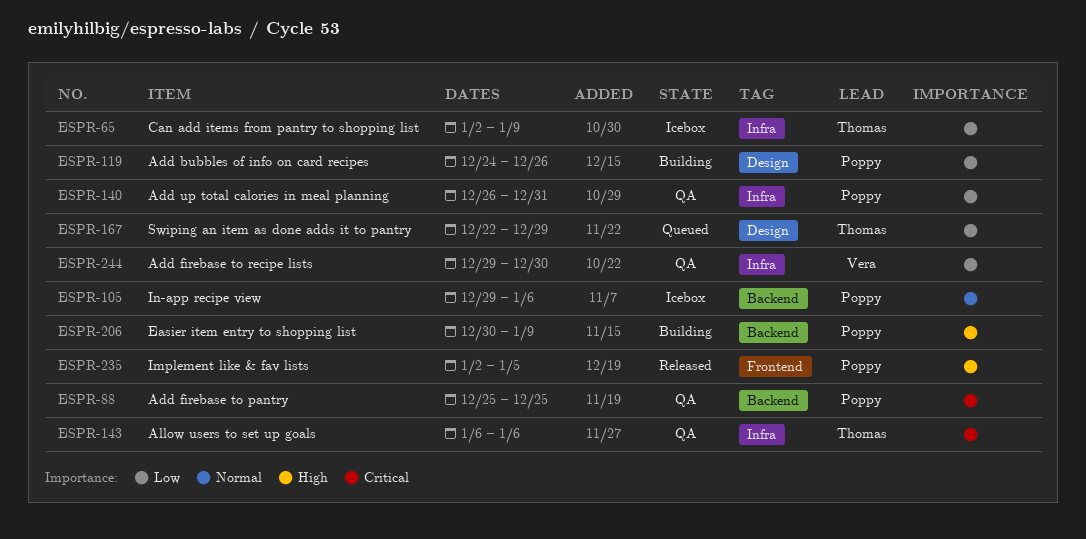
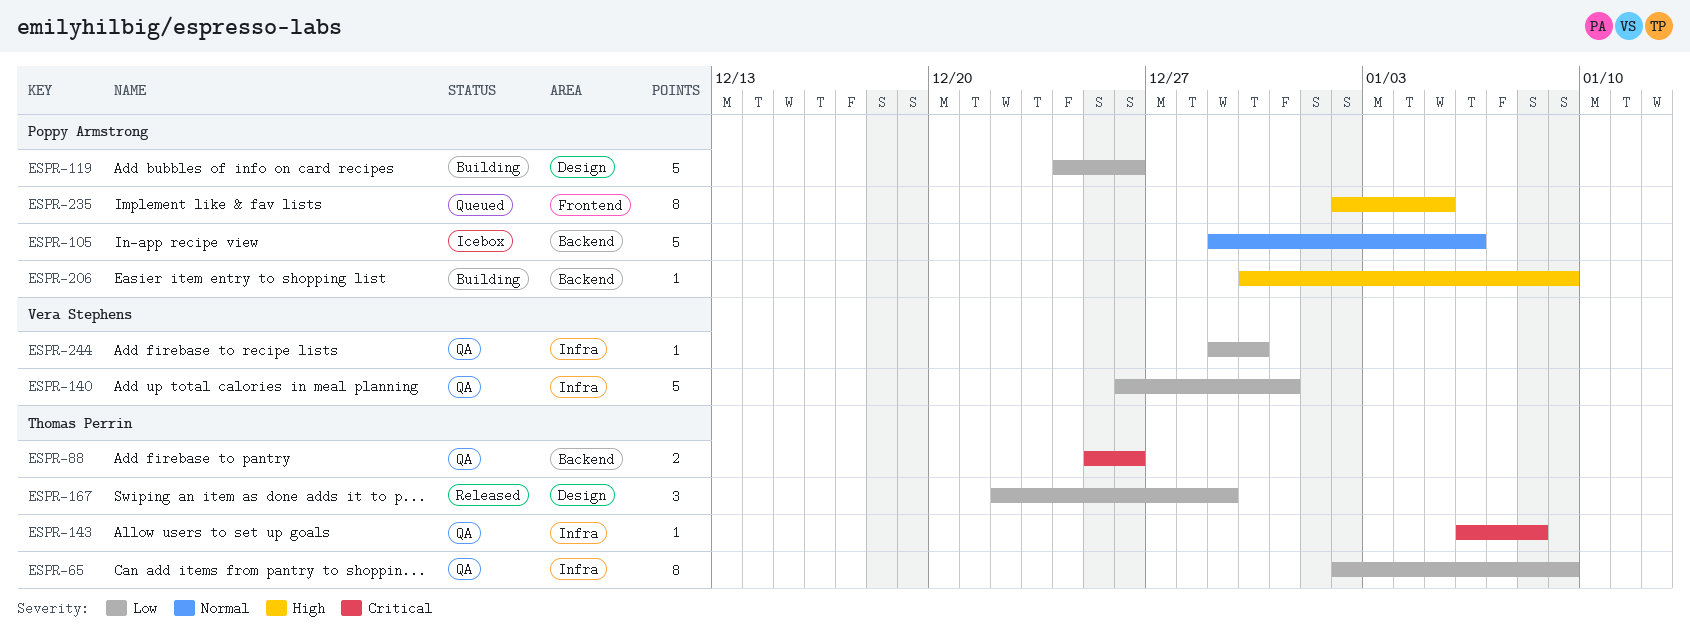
ESPR-65, status: Icebox -> QA
ESPR-88, owner: Poppy Armstrong -> Thomas Perrin
ESPR-88, due: Dec 25 -> Dec 26
ESPR-140, owner: Poppy Armstrong -> Vera Stephens
ESPR-143, due: Jan 6 -> Jan 8
ESPR-167, status: Queued -> Released
ESPR-235, status: Released -> Queued

